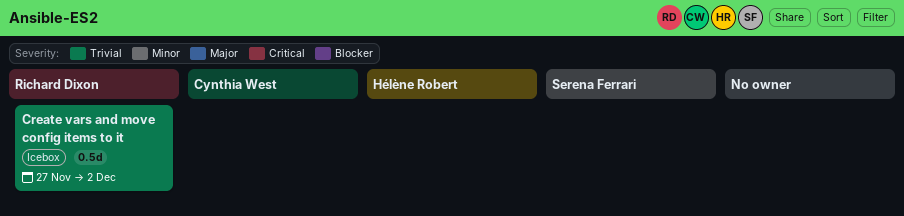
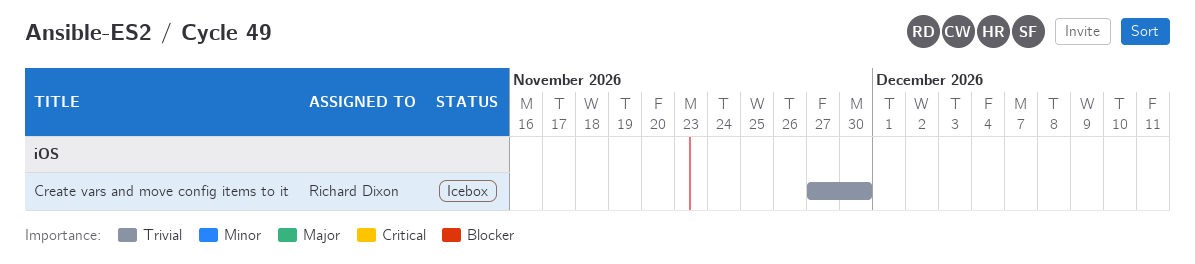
Create vars and move config items to it, due: Dec 2 -> Nov 30

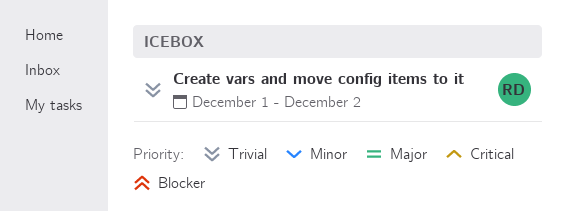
Create vars and move config items to it, start: Nov 27 -> Dec 1
Create vars and move config items to it, due: Nov 30 -> Dec 2

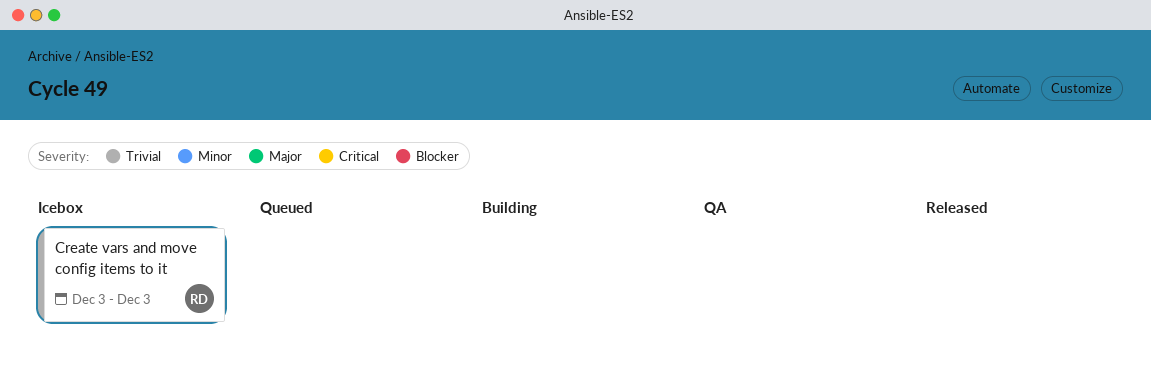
Create vars and move config items to it, start: Dec 1 -> Dec 3
Create vars and move config items to it, due: Dec 2 -> Dec 3

